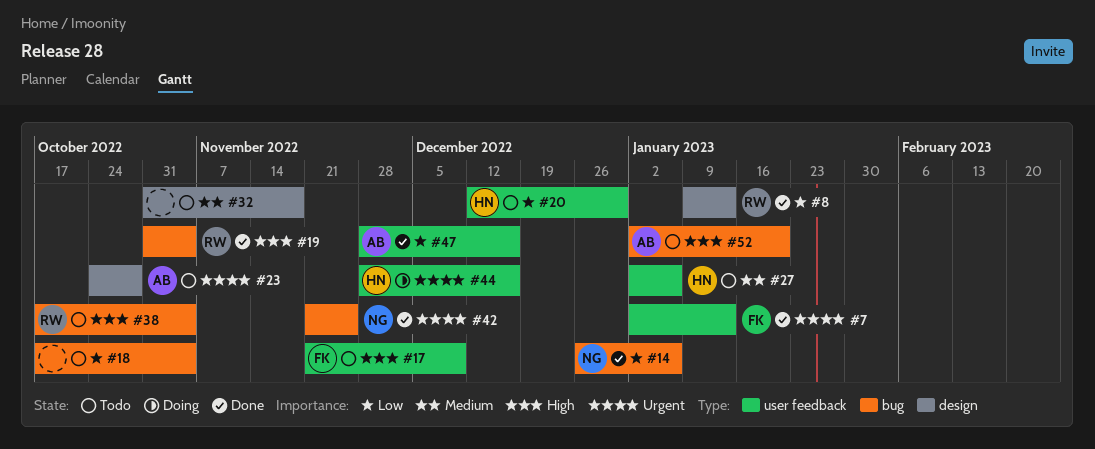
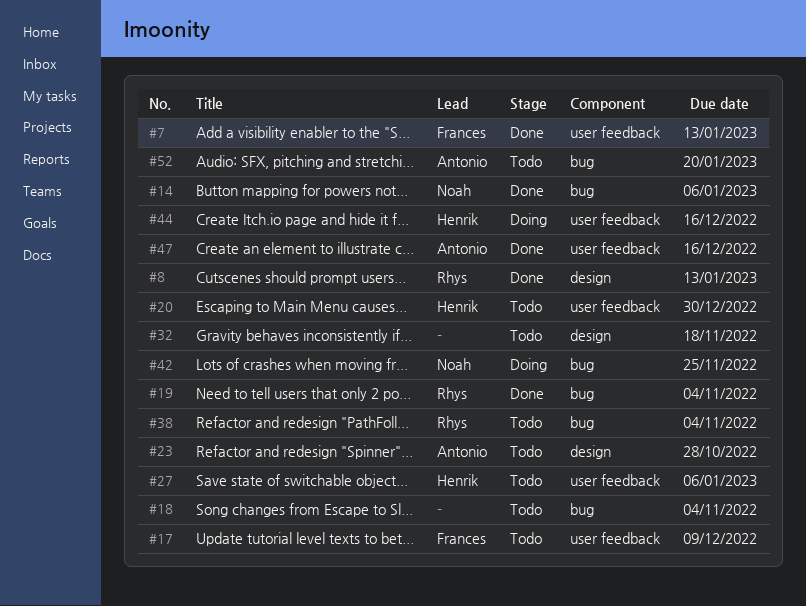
#42, status: Done -> Doing

